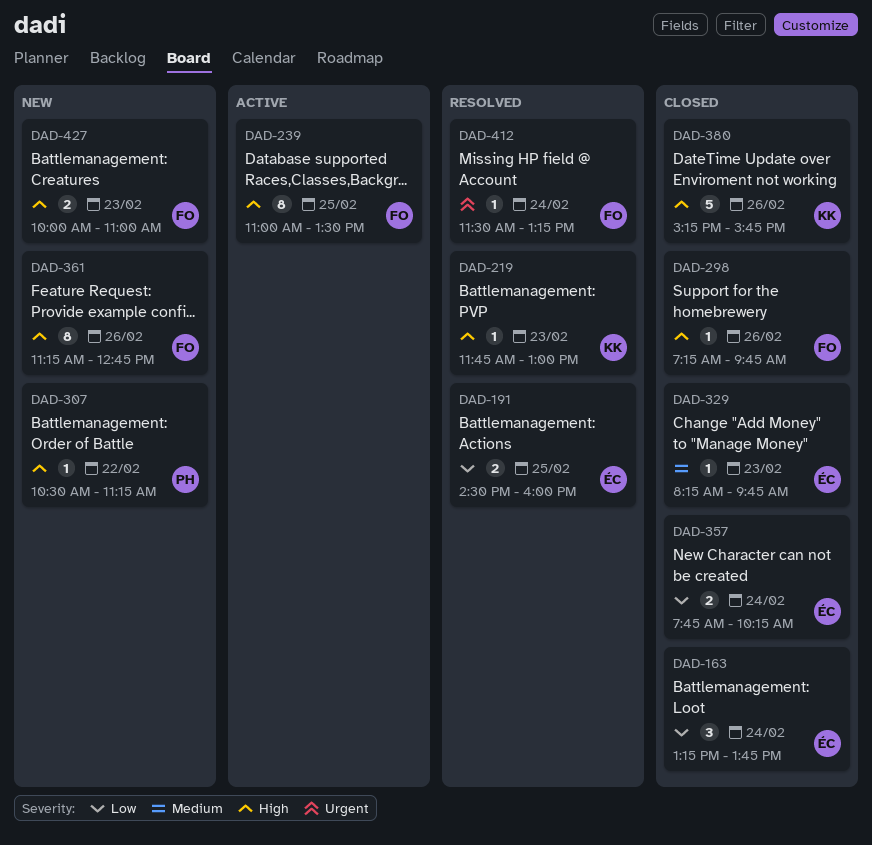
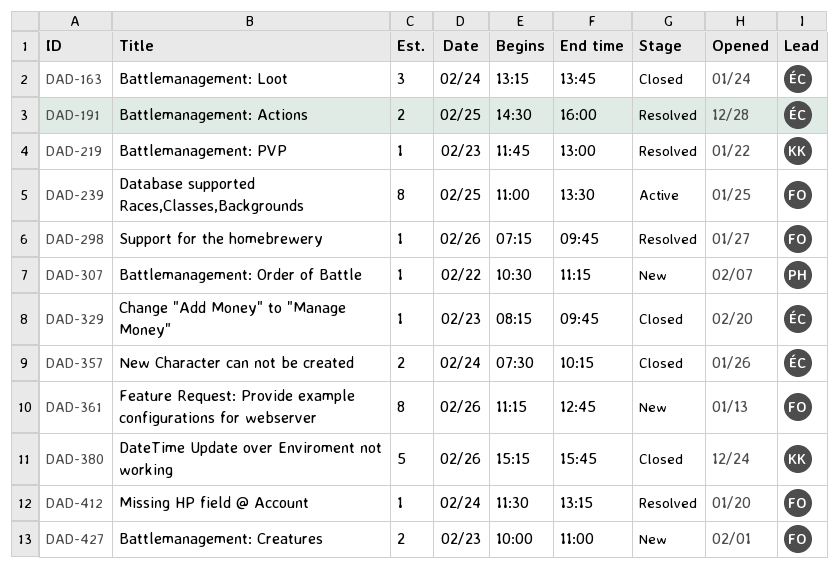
DAD-298, status: Closed -> Resolved
DAD-357, begins: 07:45 -> 07:30

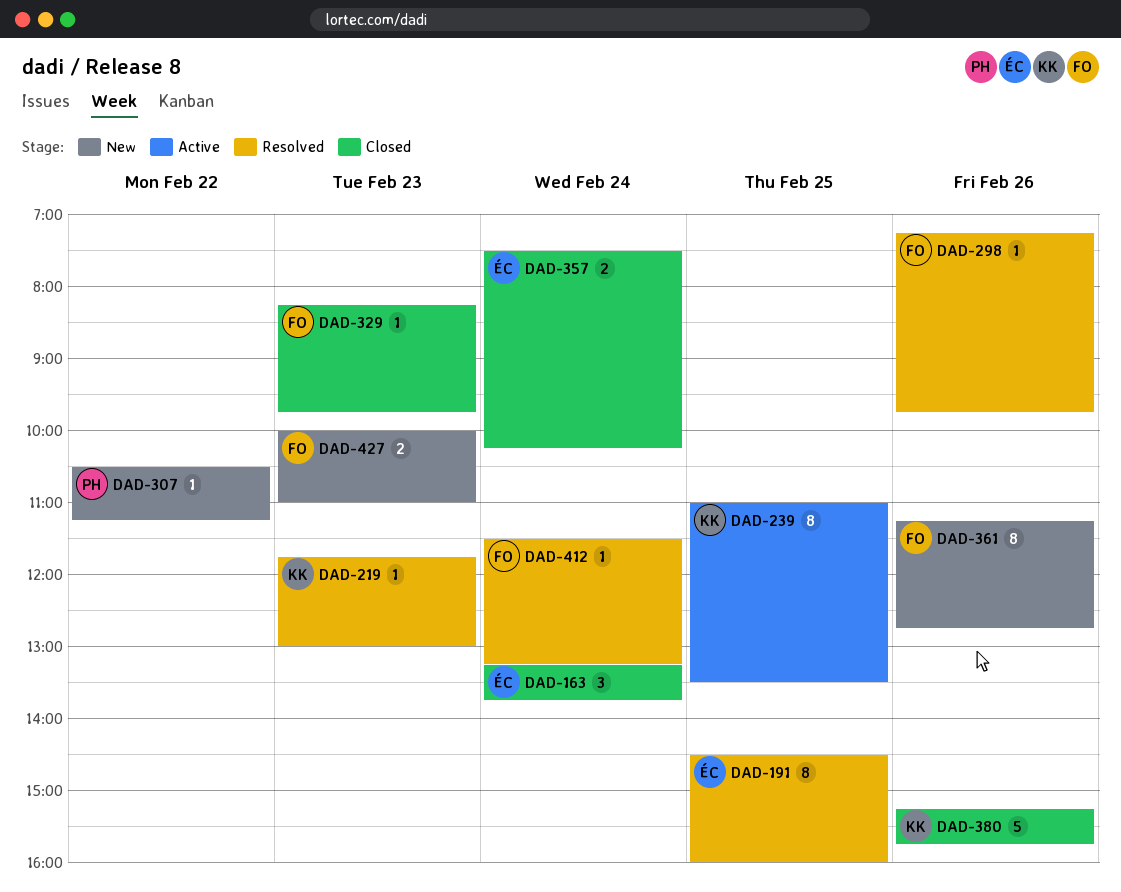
DAD-191, estimate: 2 -> 8
DAD-239, owner: FO -> KK
DAD-329, owner: ÉC -> FO

